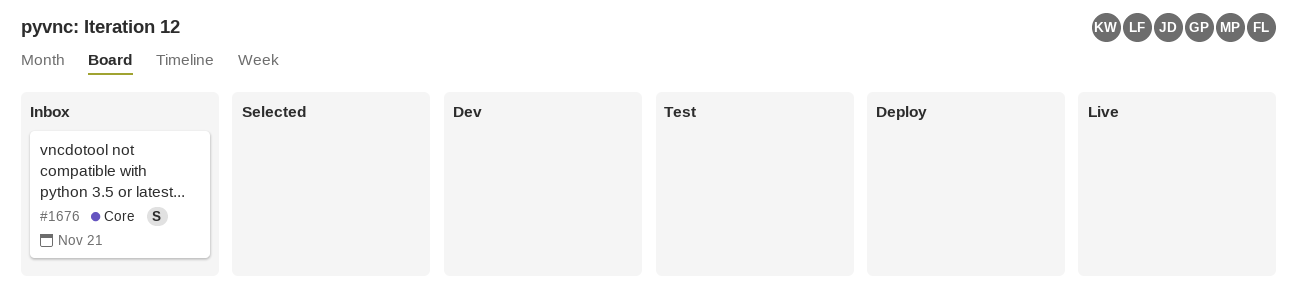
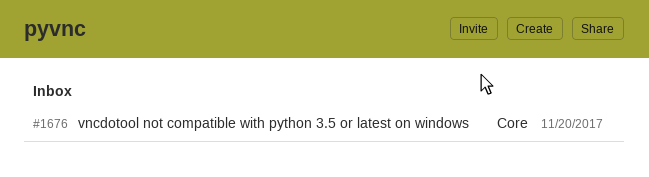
#1676, due: Nov 21 -> Nov 20

